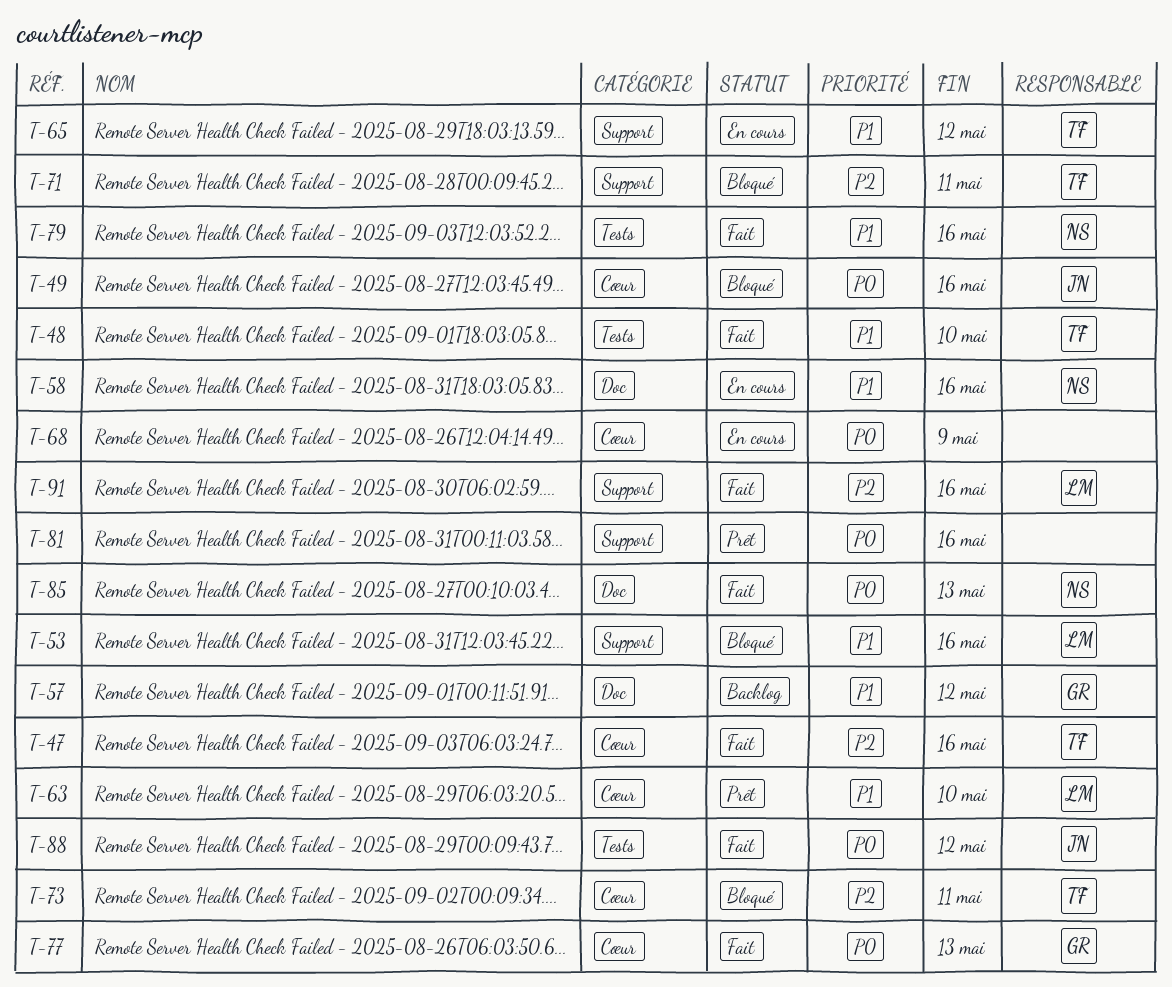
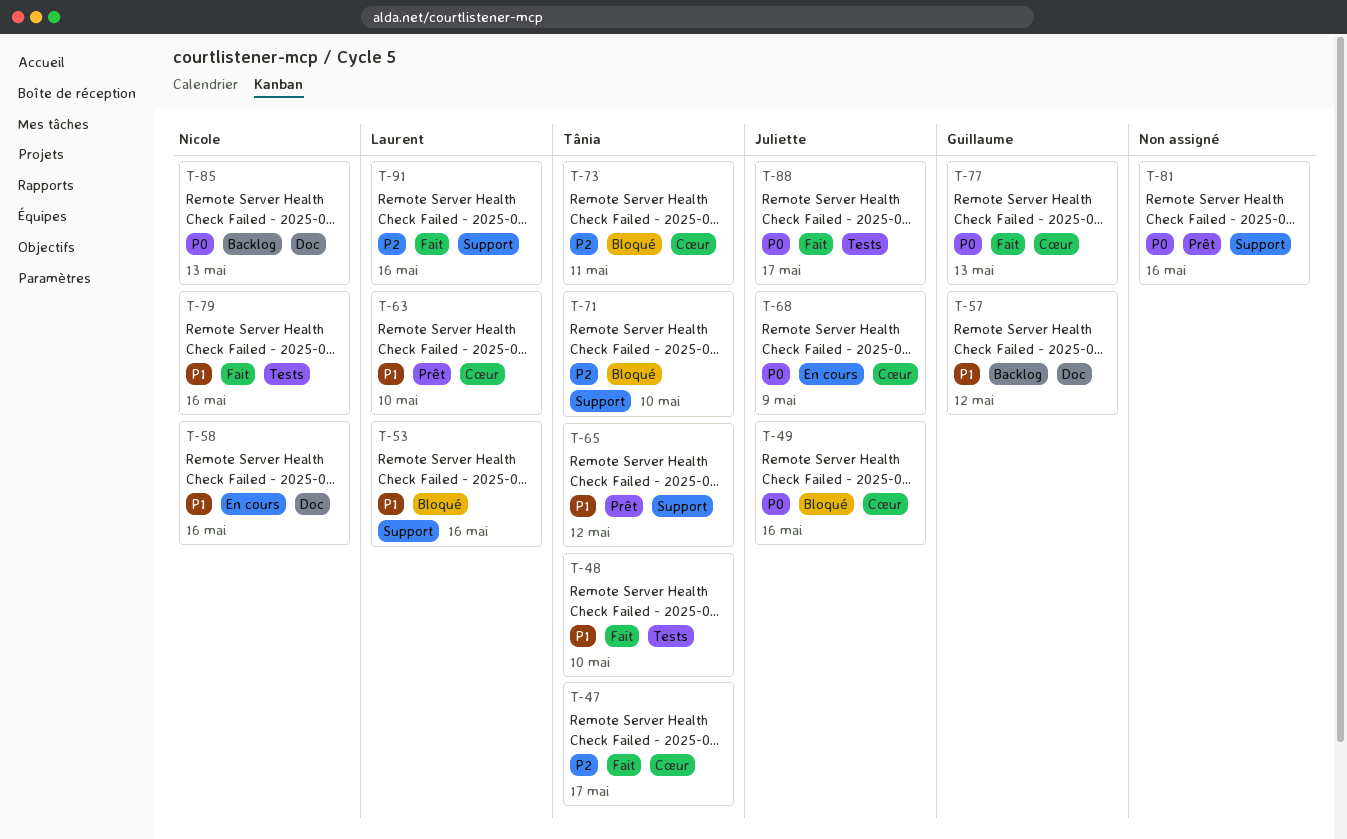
T-47, due: May 16 -> May 17
T-65, status: En cours -> Prêt
T-68, owner: none -> Juliette
T-71, due: May 11 -> May 10
T-85, status: Fait -> Backlog
T-88, due: May 12 -> May 17

